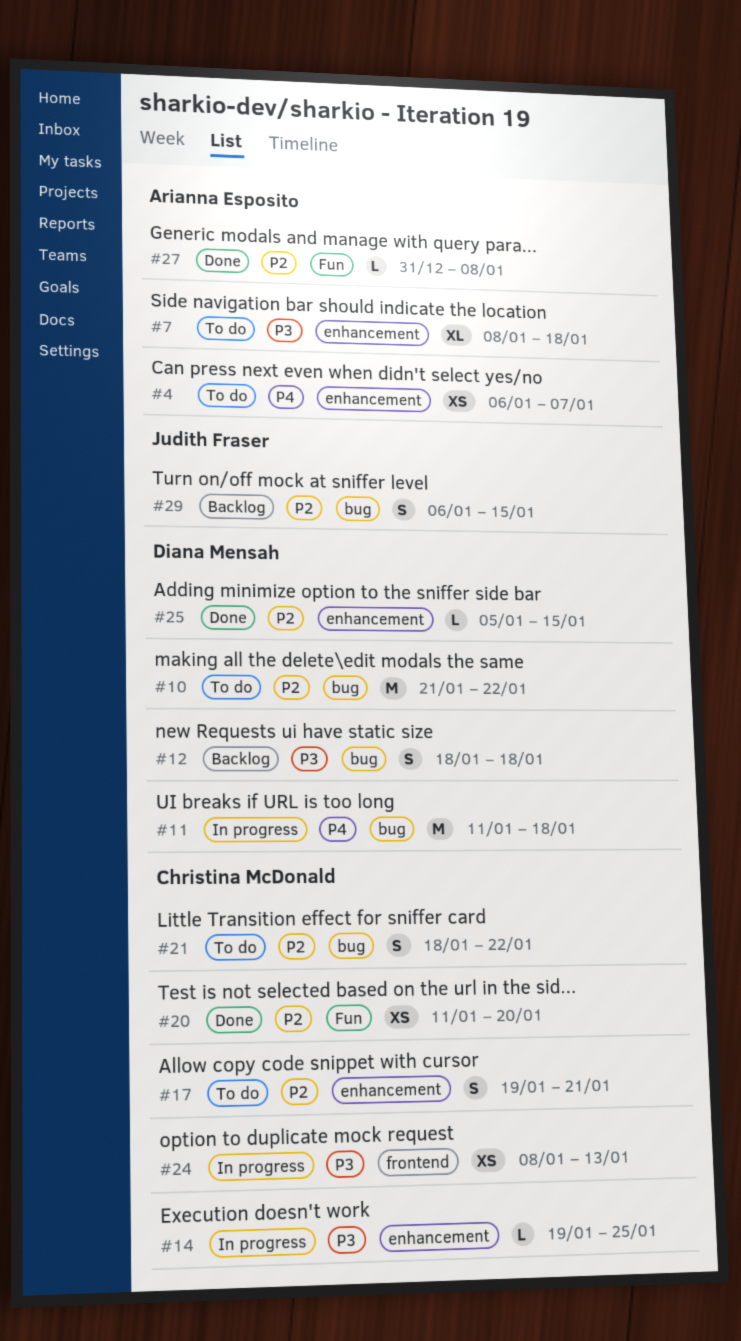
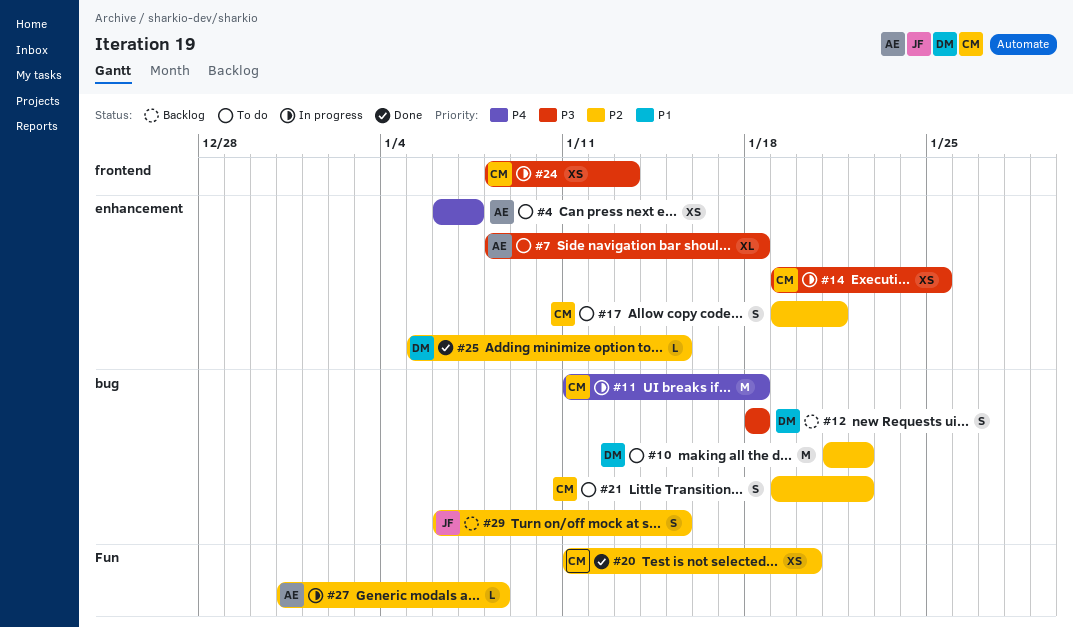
#11, owner: Diana Mensah -> Christina McDonald
#14, estimate: L -> XS
#21, start: Jan 18 -> Jan 19
#27, status: Done -> In progress

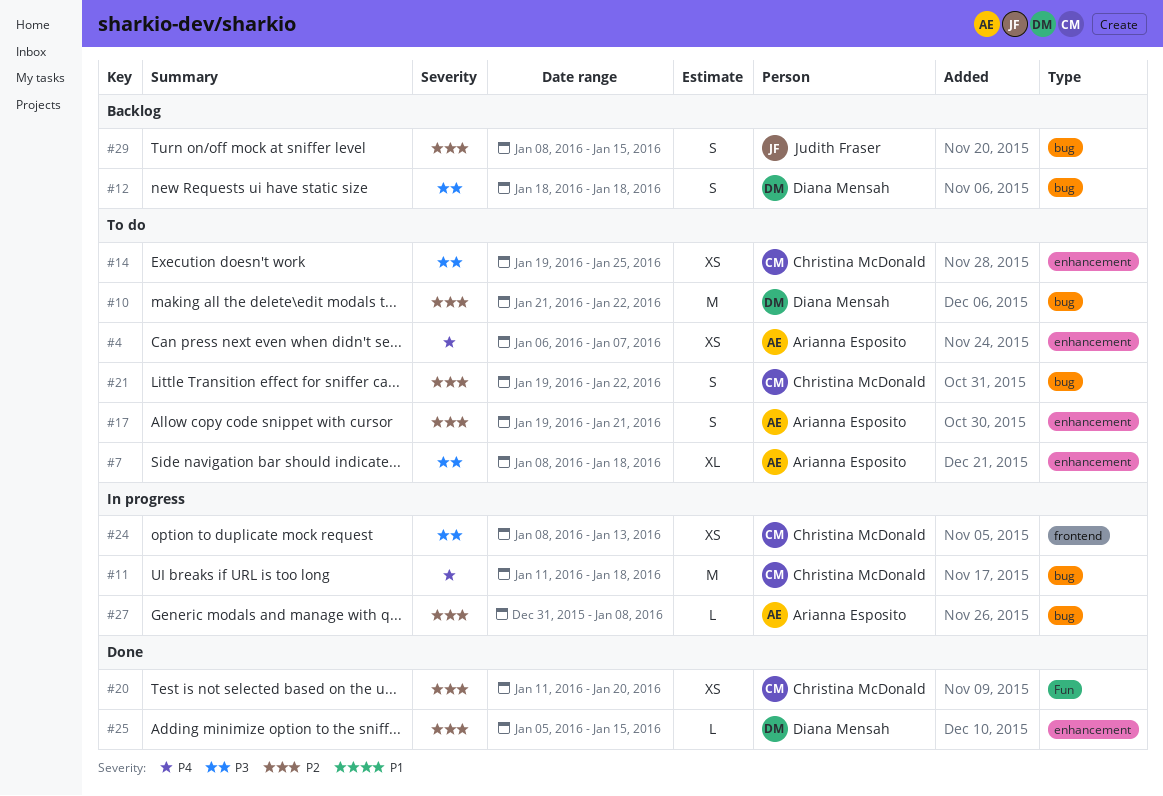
#14, status: In progress -> To do
#17, owner: Christina McDonald -> Arianna Esposito
#27, label: Fun -> bug
#29, start: Jan 6 -> Jan 8

